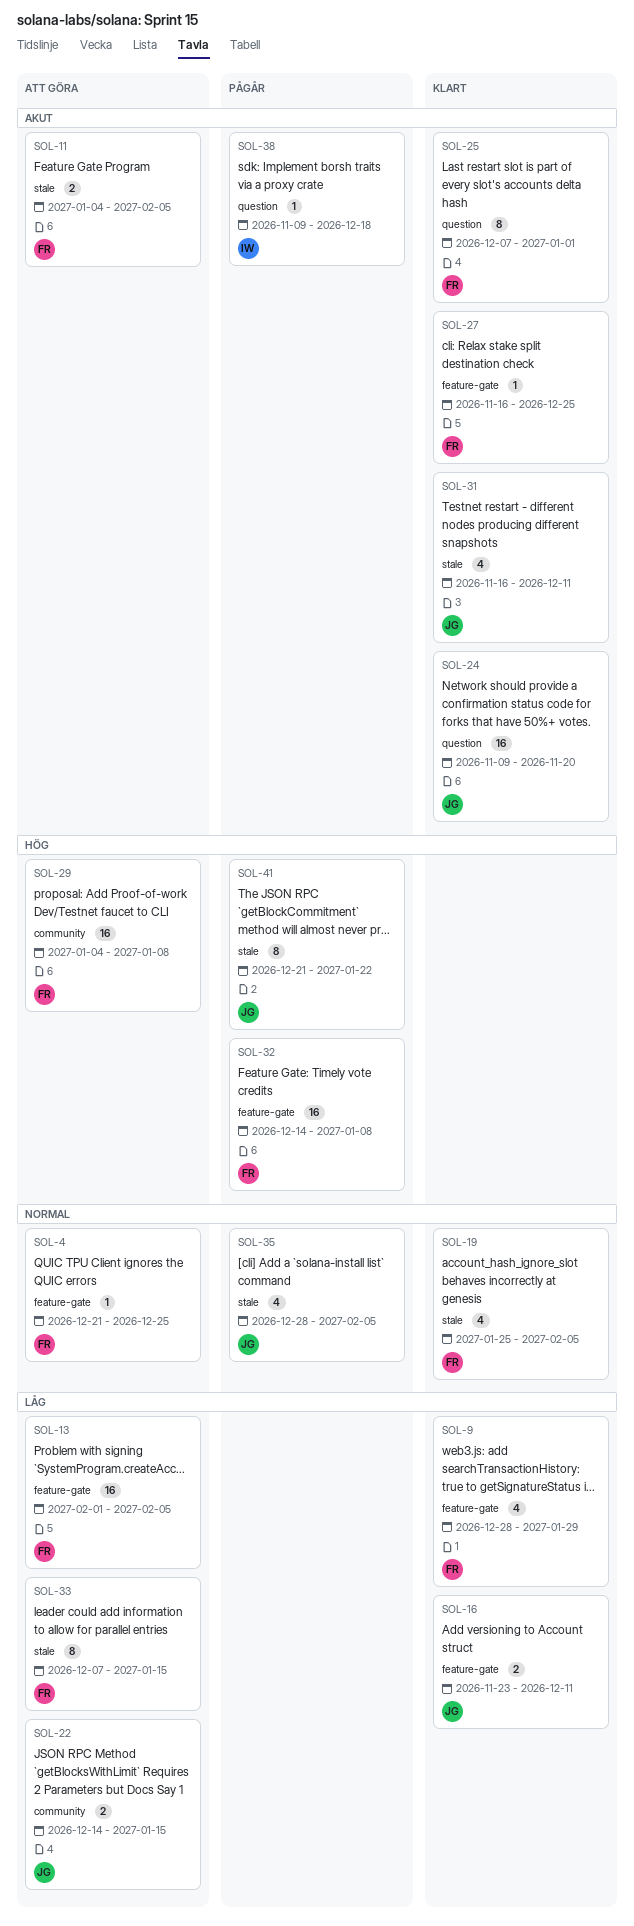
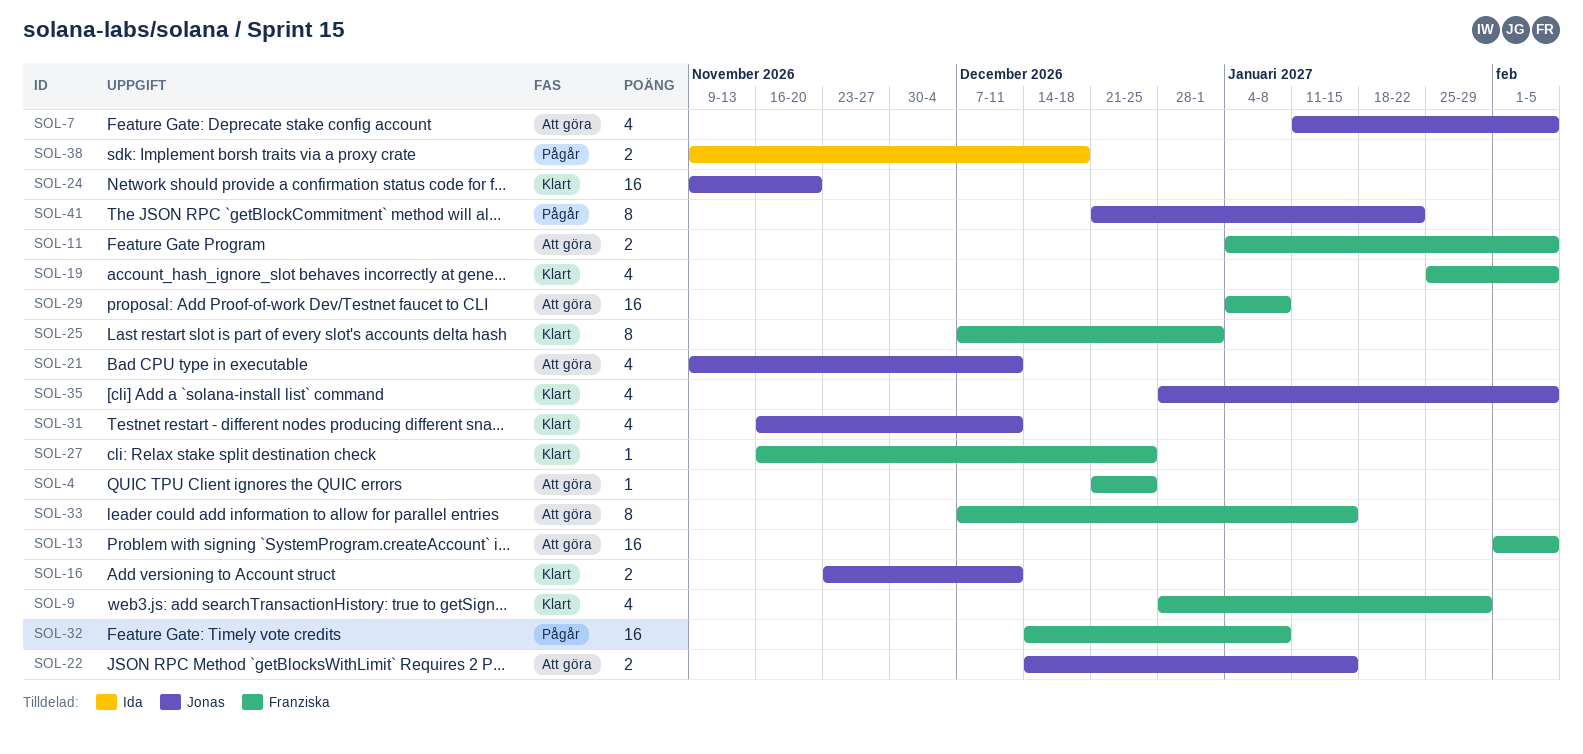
SOL-7: none -> present
SOL-21: none -> present
SOL-35, status: Pågår -> Klart
SOL-38, estimate: 1 -> 2

